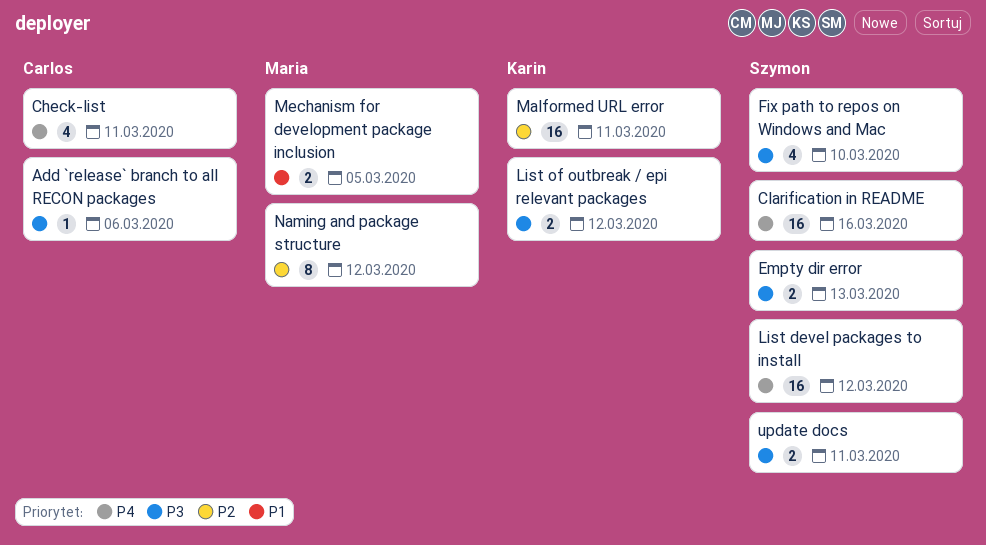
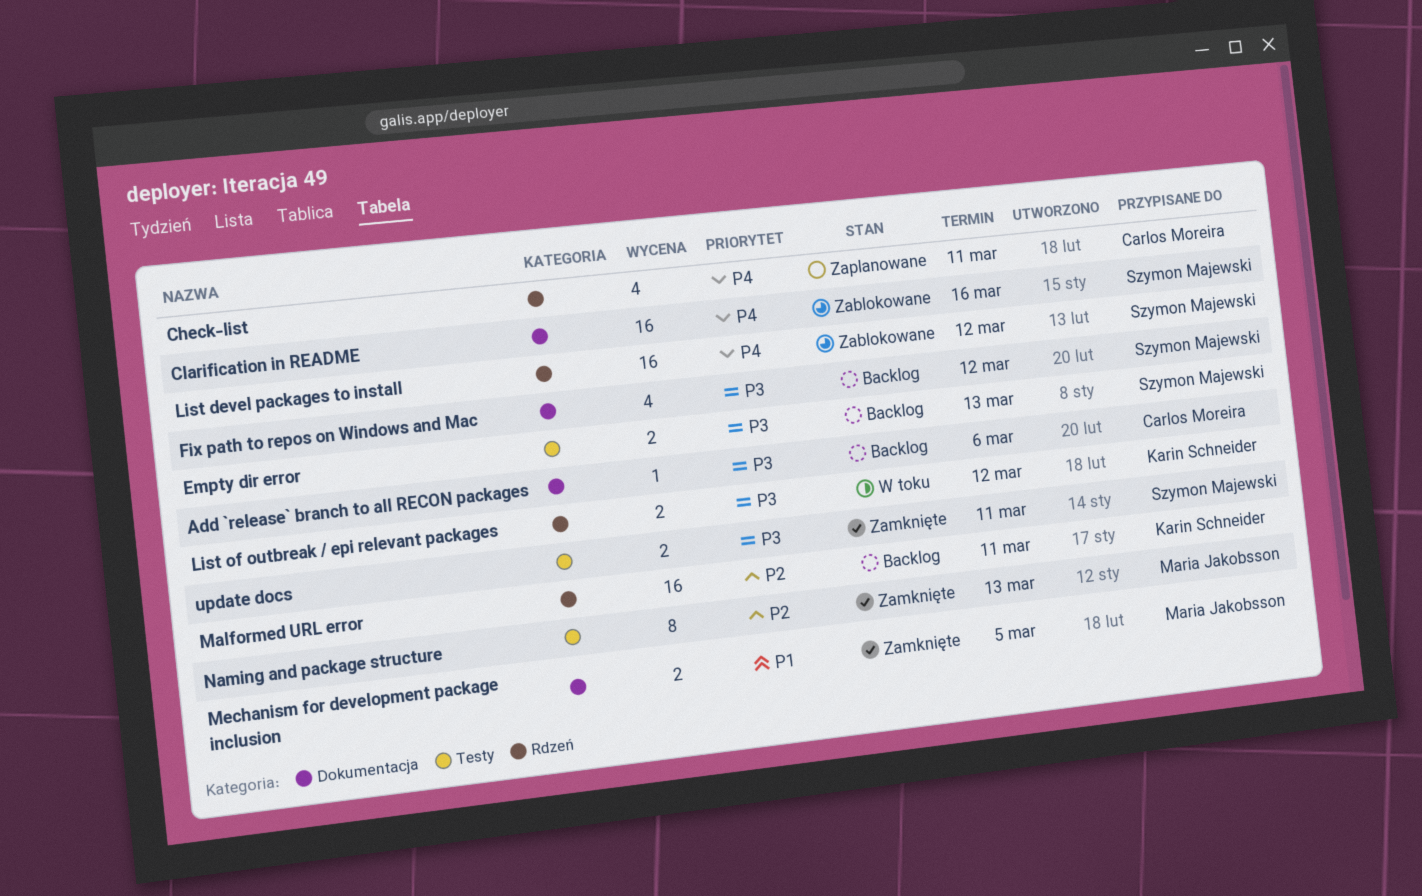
Fix path to repos on Windows and Mac, due: Mar 10 -> Mar 12
Naming and package structure, due: Mar 12 -> Mar 13

